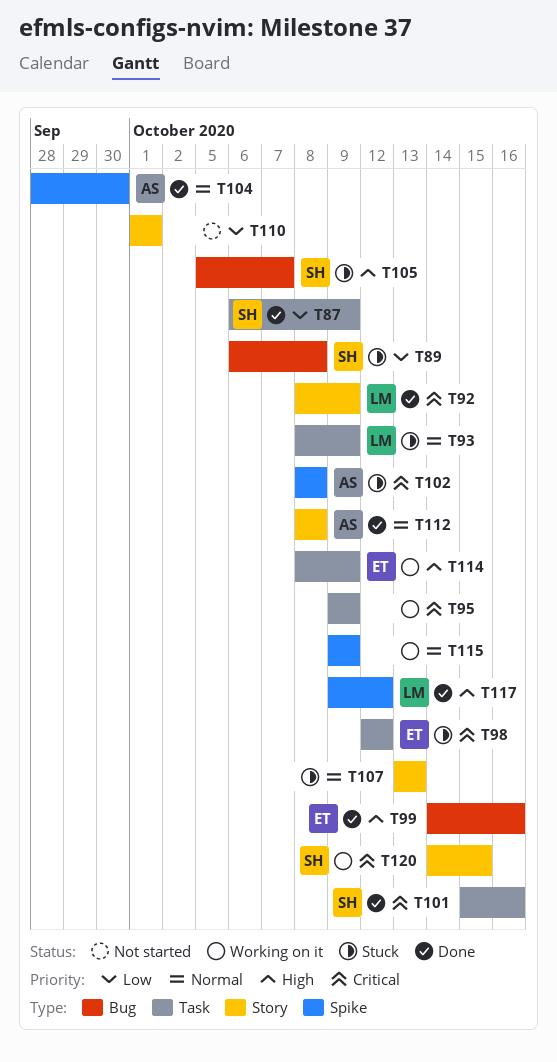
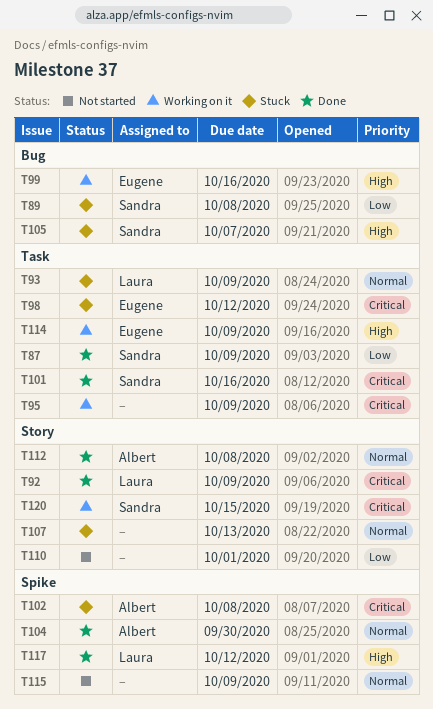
T99, status: Done -> Working on it
T115, status: Working on it -> Not started

